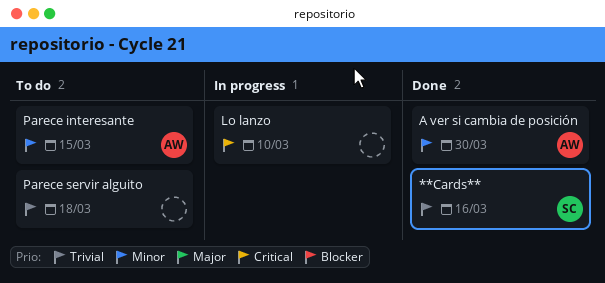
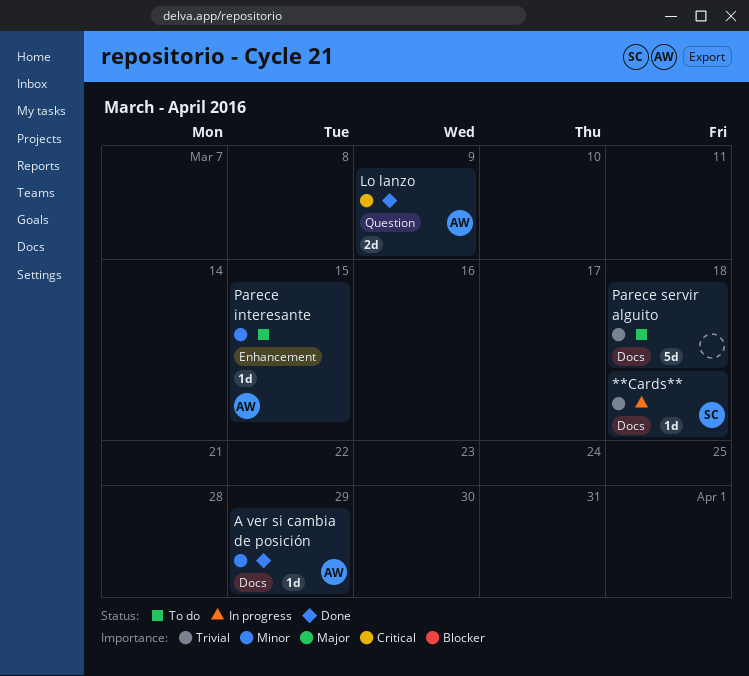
**Cards**, status: Done -> In progress
**Cards**, due: Mar 16 -> Mar 18
A ver si cambia de posición, due: Mar 30 -> Mar 29
Lo lanzo, status: In progress -> Done
Lo lanzo, owner: none -> AW
Lo lanzo, due: Mar 10 -> Mar 9

